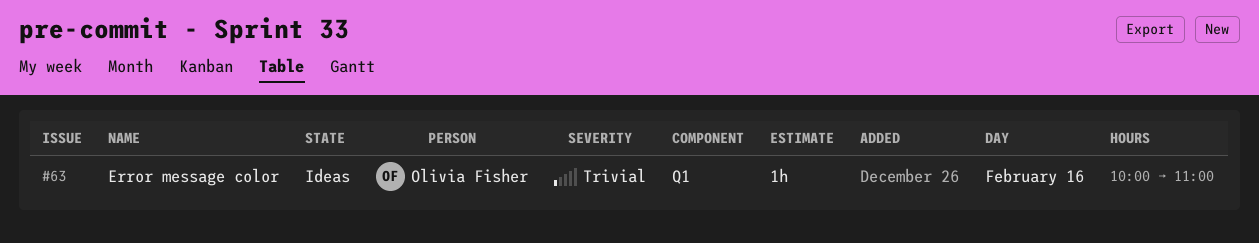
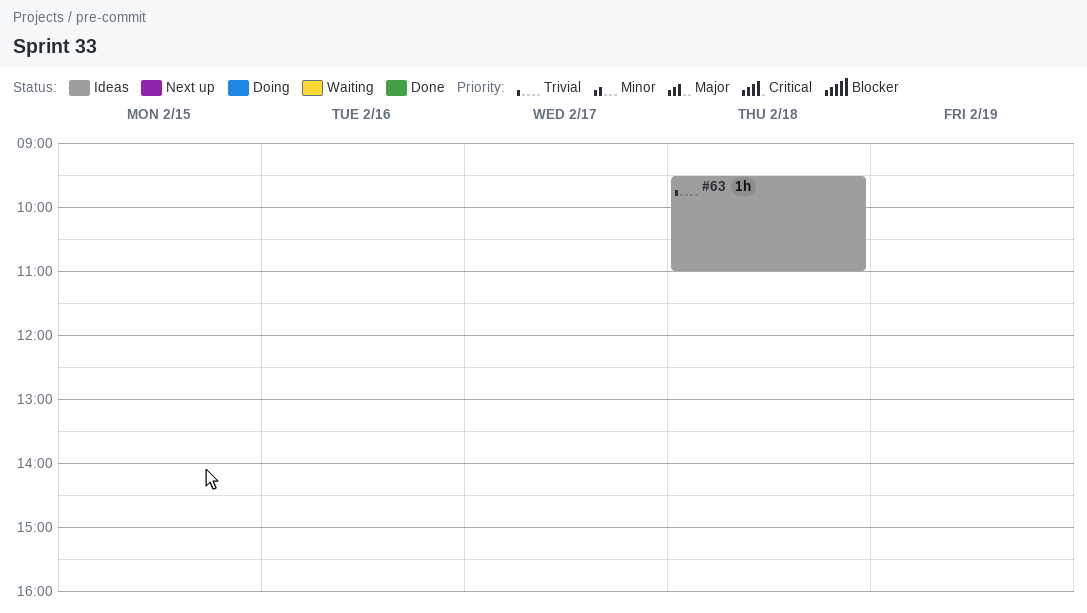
#63, day: Feb 16 -> Feb 18
#63, begins: 10:00 -> 09:30

